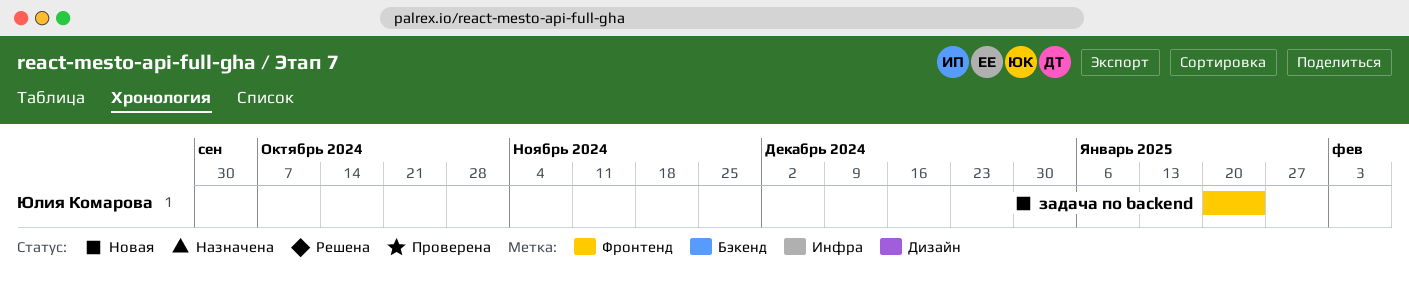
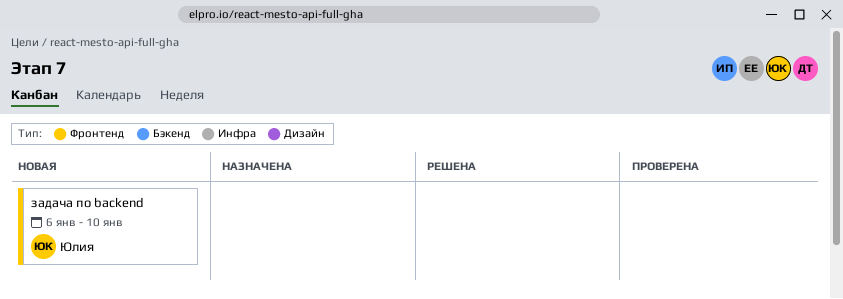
задача по backend, start: Jan 20 -> Jan 6
задача по backend, due: Jan 24 -> Jan 10

